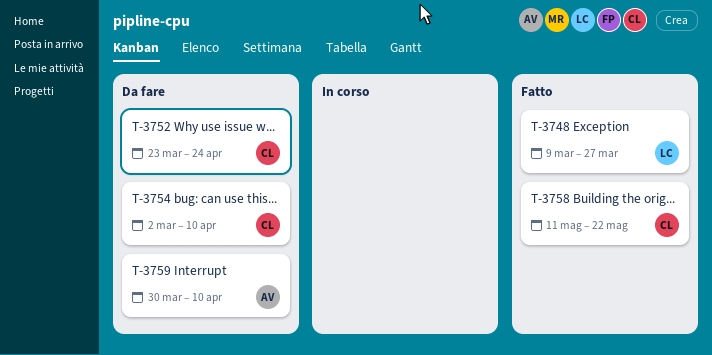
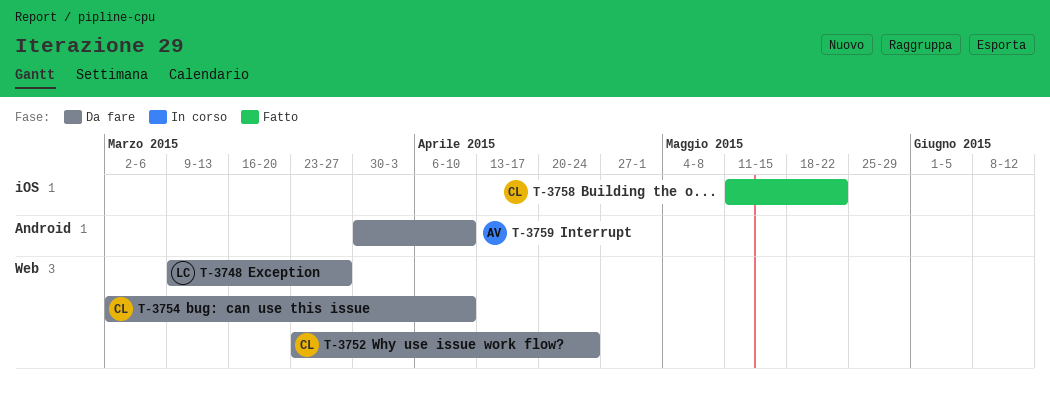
T-3748, status: Fatto -> Da fare

